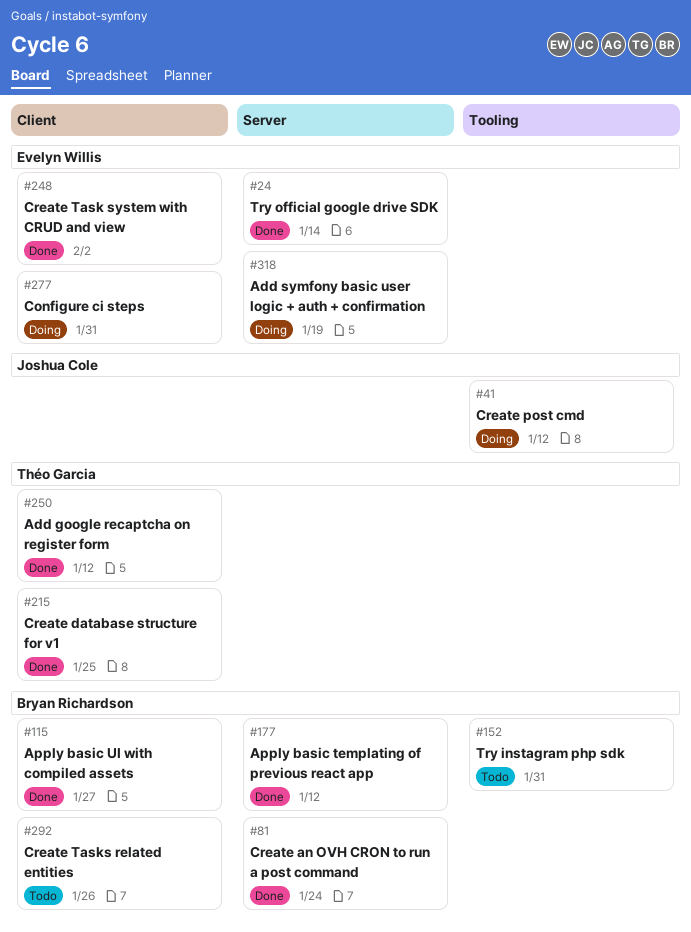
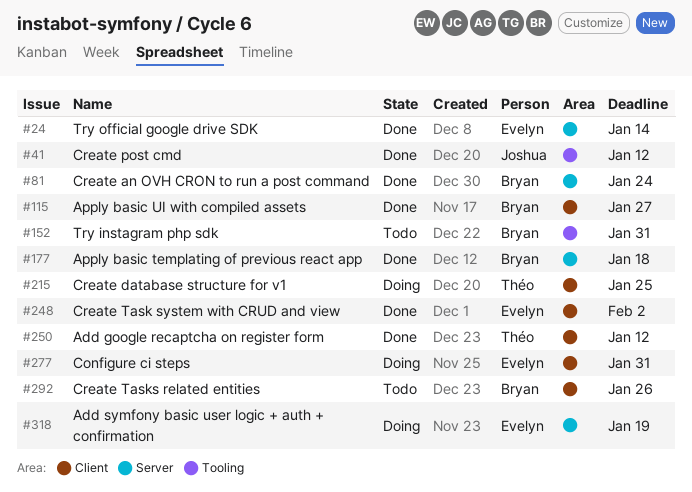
#41, status: Doing -> Done
#177, due: Jan 12 -> Jan 18
#215, status: Done -> Doing

